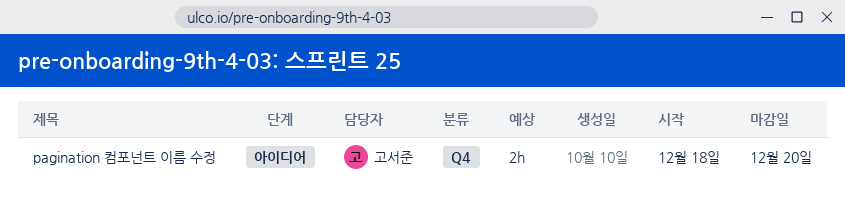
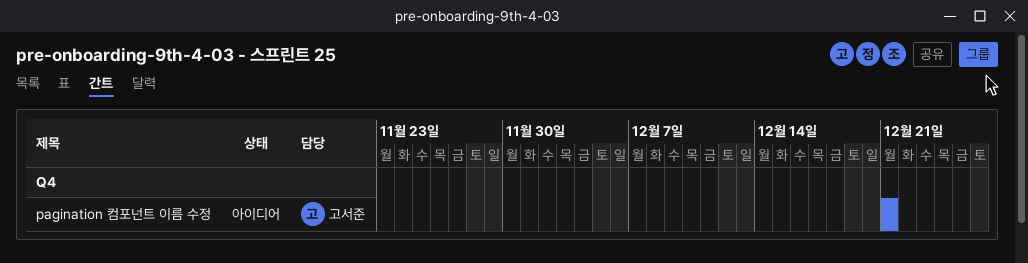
pagination 컴포넌트 이름 수정, start: Dec 18 -> Dec 21
pagination 컴포넌트 이름 수정, due: Dec 20 -> Dec 21

